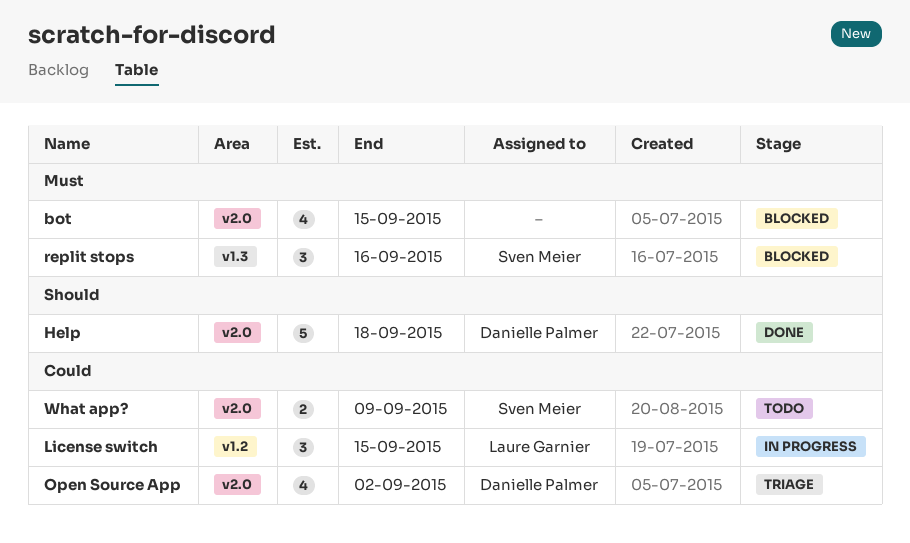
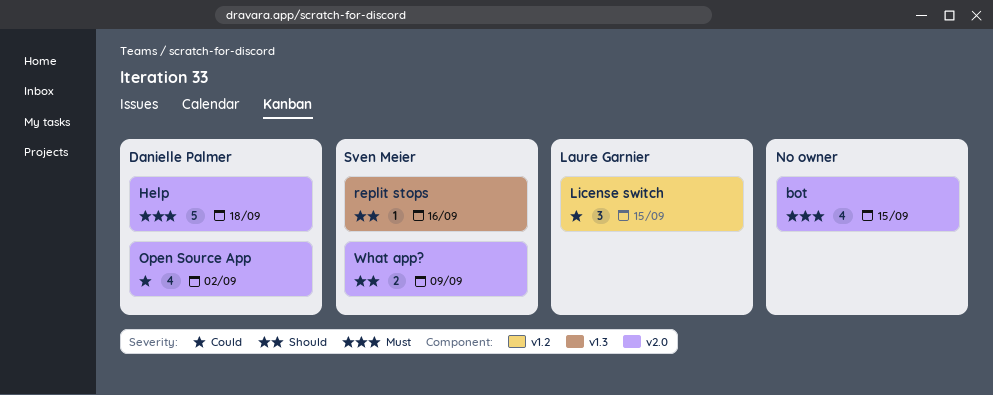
Help, priority: Should -> Must
replit stops, priority: Must -> Should
replit stops, estimate: 3 -> 1
What app?, priority: Could -> Should

